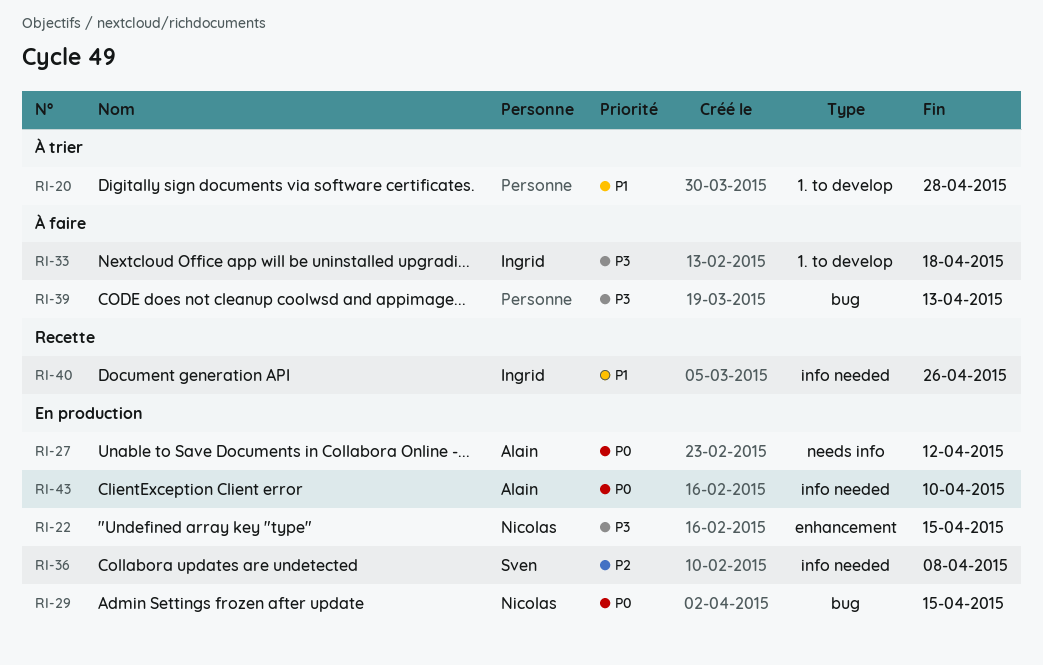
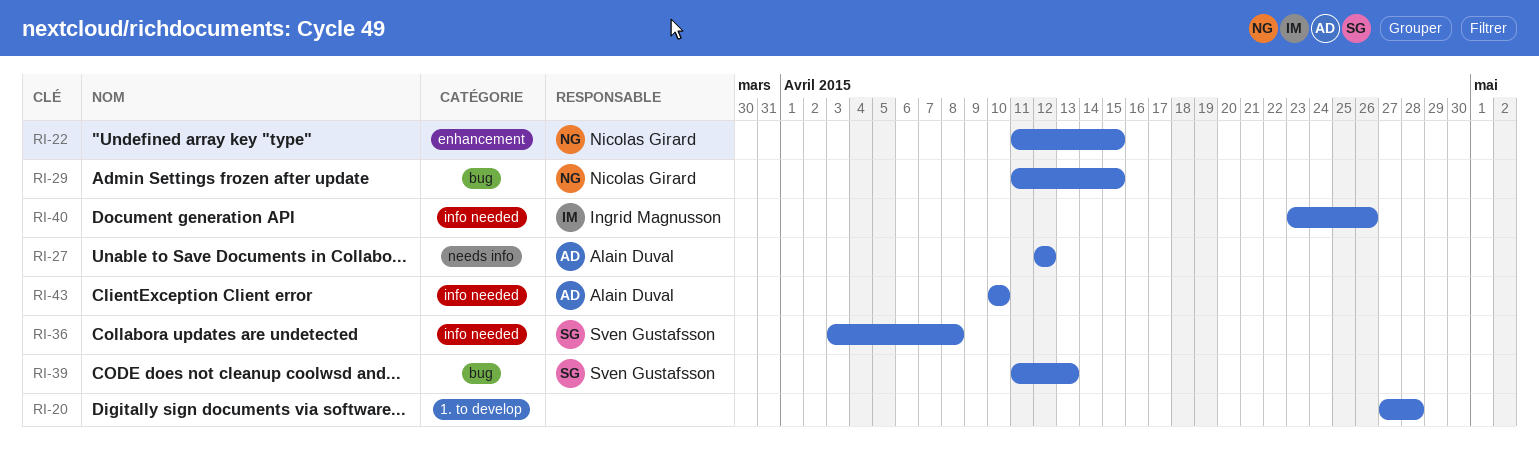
RI-33: present -> none
RI-39, owner: none -> Sven Gustafsson

